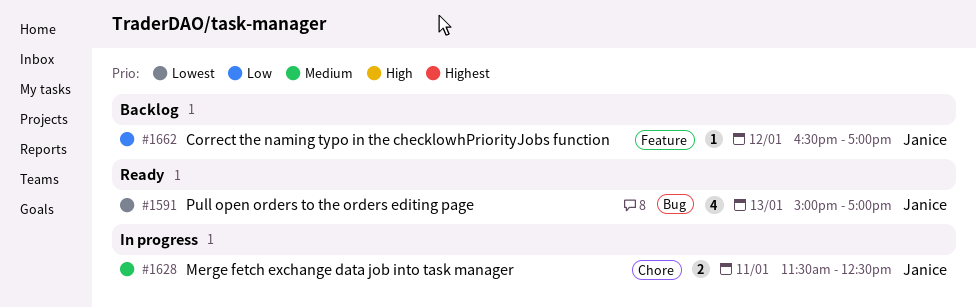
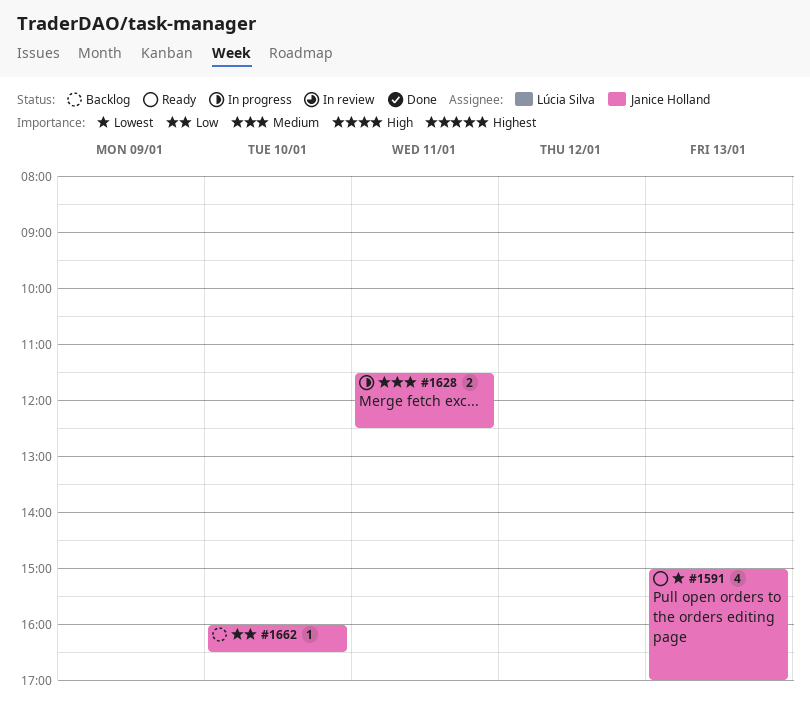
#1662, day: Jan 12 -> Jan 10
#1662, begins: 16:30 -> 16:00
#1662, ends: 17:00 -> 16:30

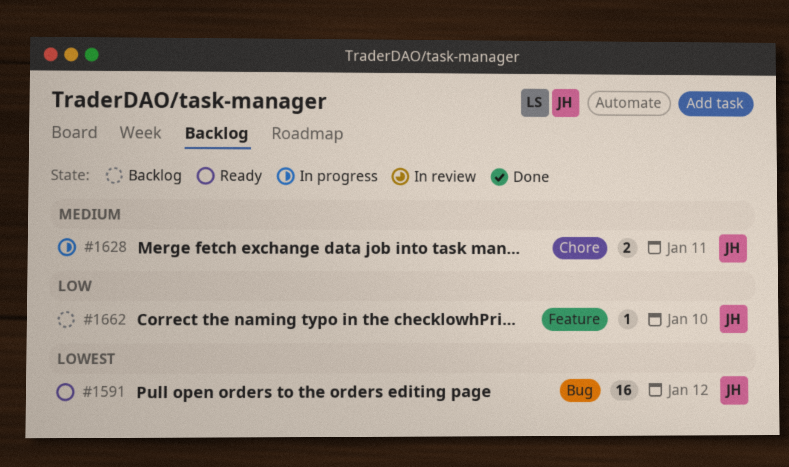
#1591, estimate: 4 -> 16
#1591, day: Jan 13 -> Jan 12

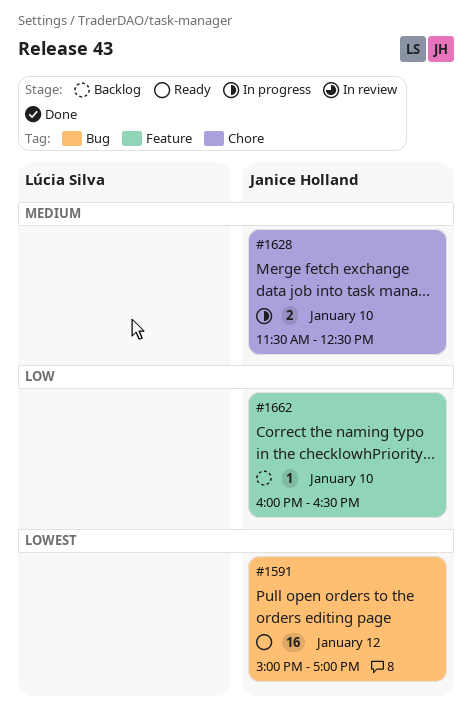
#1628, day: Jan 11 -> Jan 10

